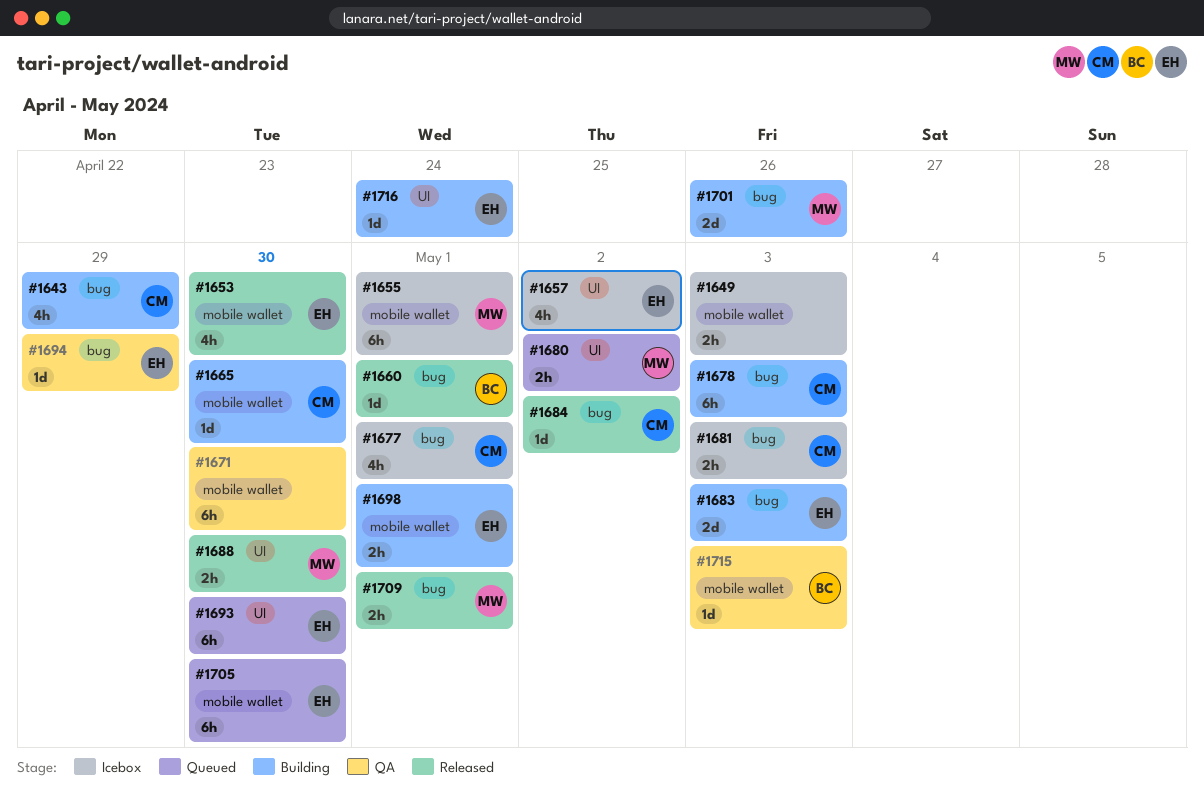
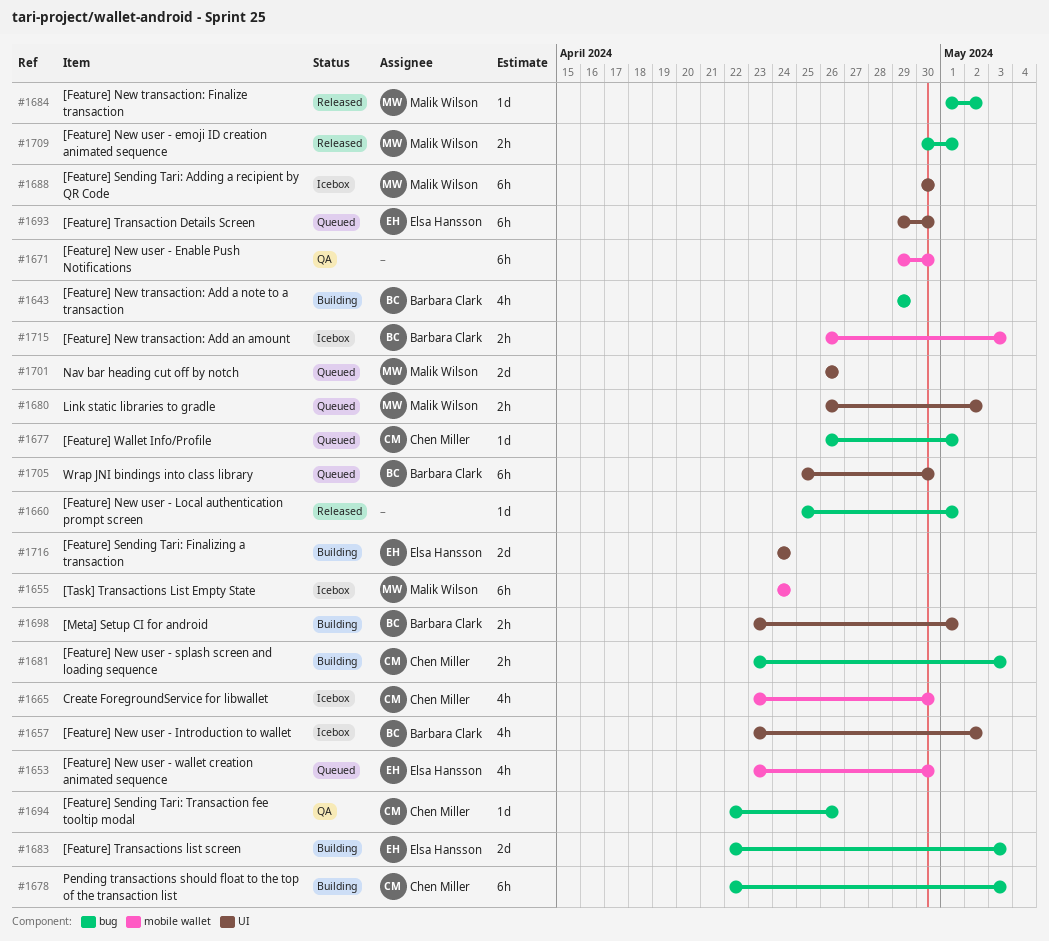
#1643, owner: Chen Miller -> Barbara Clark
#1649: present -> none
#1653, status: Released -> Queued
#1655, due: May 1 -> Apr 24
#1657, owner: Elsa Hansson -> Barbara Clark
#1660, owner: Barbara Clark -> none
#1665, status: Building -> Icebox
#1665, estimate: 1d -> 4h
#1677, status: Icebox -> Queued
#1677, estimate: 4h -> 1d
#1681, status: Icebox -> Building
#1684, owner: Chen Miller -> Malik Wilson
#1688, status: Released -> Icebox
#1688, estimate: 2h -> 6h
#1694, owner: Elsa Hansson -> Chen Miller
#1694, due: Apr 29 -> Apr 26
#1698, owner: Elsa Hansson -> Barbara Clark
#1698, label: mobile wallet -> UI
#1701, status: Building -> Queued
#1701, label: bug -> UI
#1705, owner: Elsa Hansson -> Barbara Clark
#1705, label: mobile wallet -> UI
#1715, status: QA -> Icebox
#1715, estimate: 1d -> 2h
#1716, estimate: 1d -> 2d

